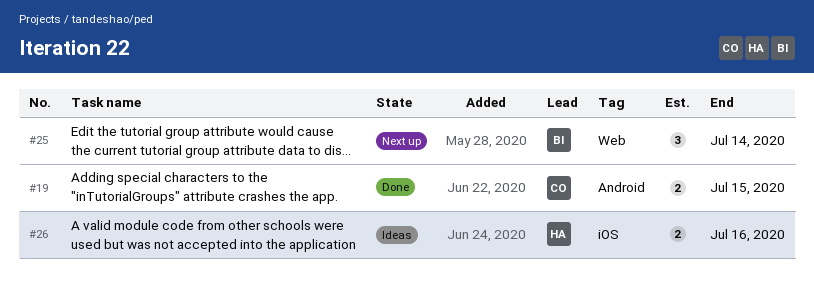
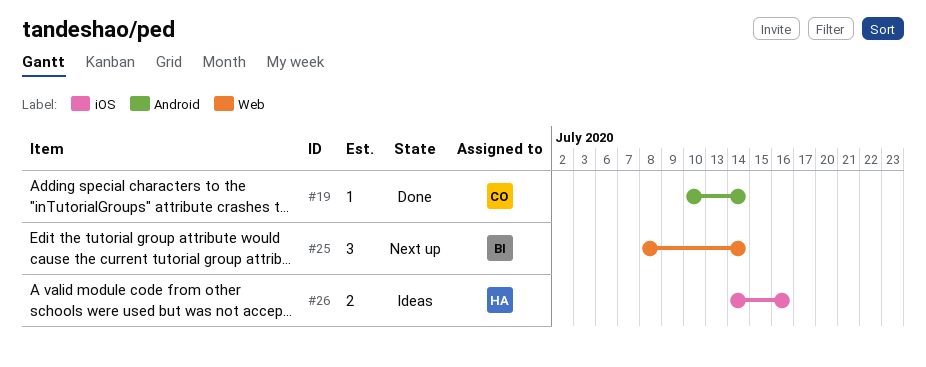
#19, estimate: 2 -> 1
#19, due: Jul 15 -> Jul 14

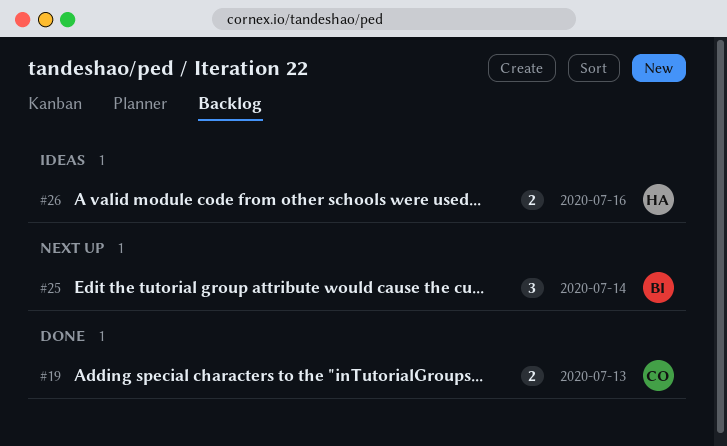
#19, estimate: 1 -> 2
#19, due: Jul 14 -> Jul 13

